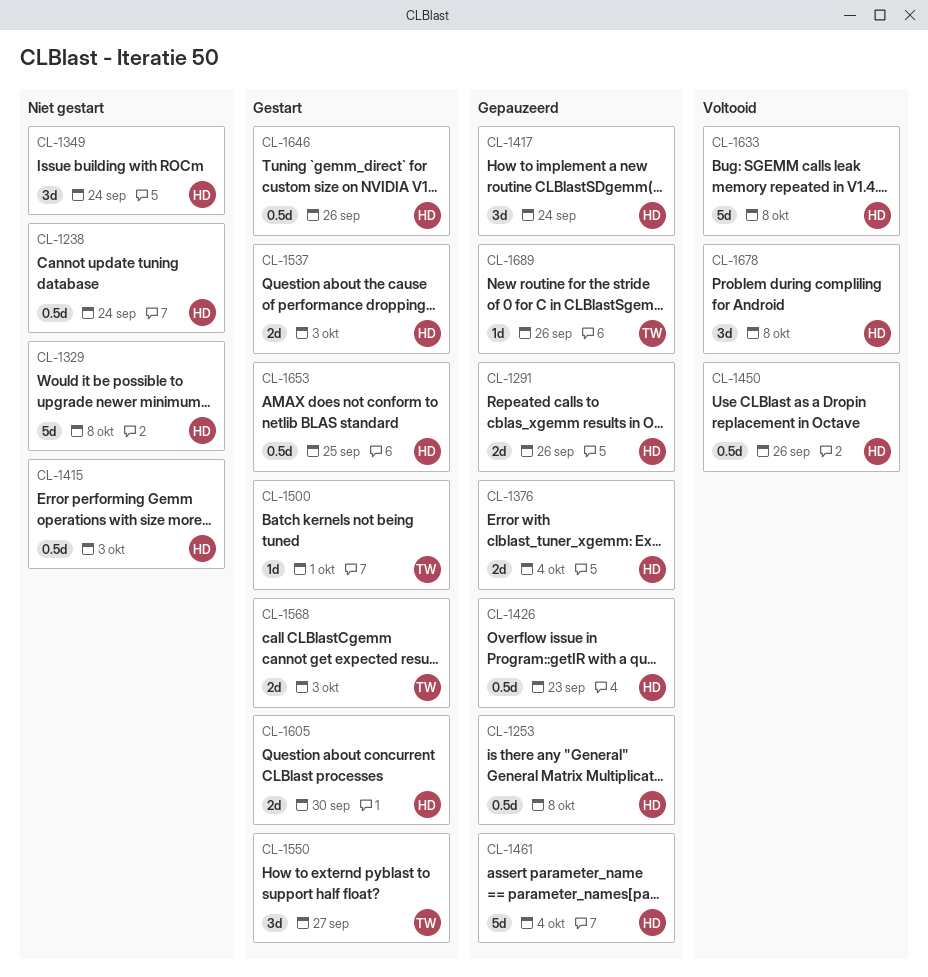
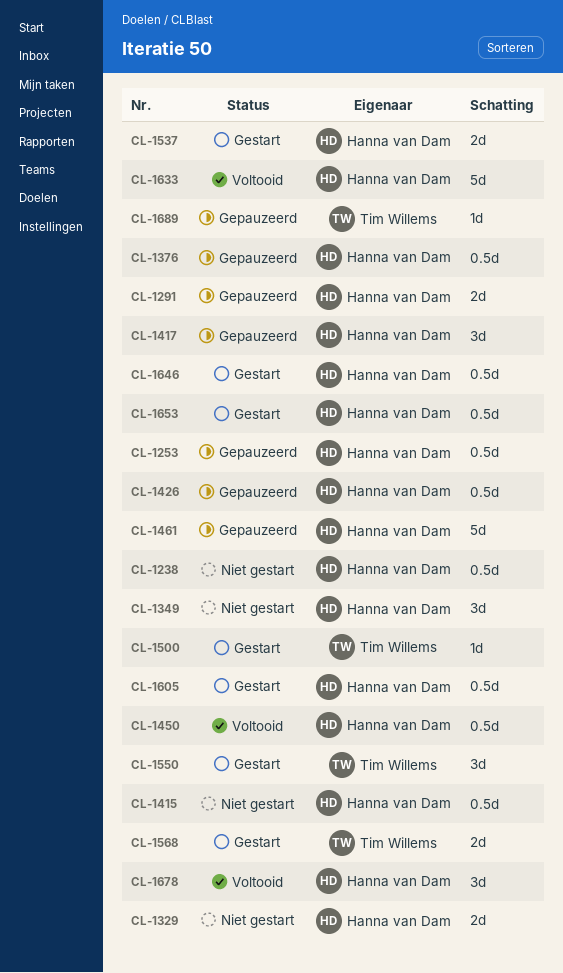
CL-1329, estimate: 5d -> 2d
CL-1376, estimate: 2d -> 0.5d
CL-1605, estimate: 2d -> 0.5d

